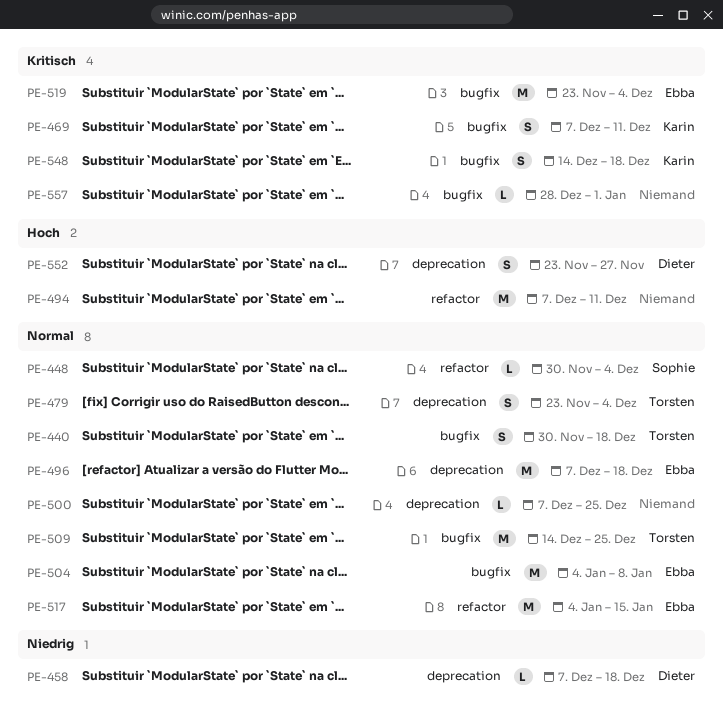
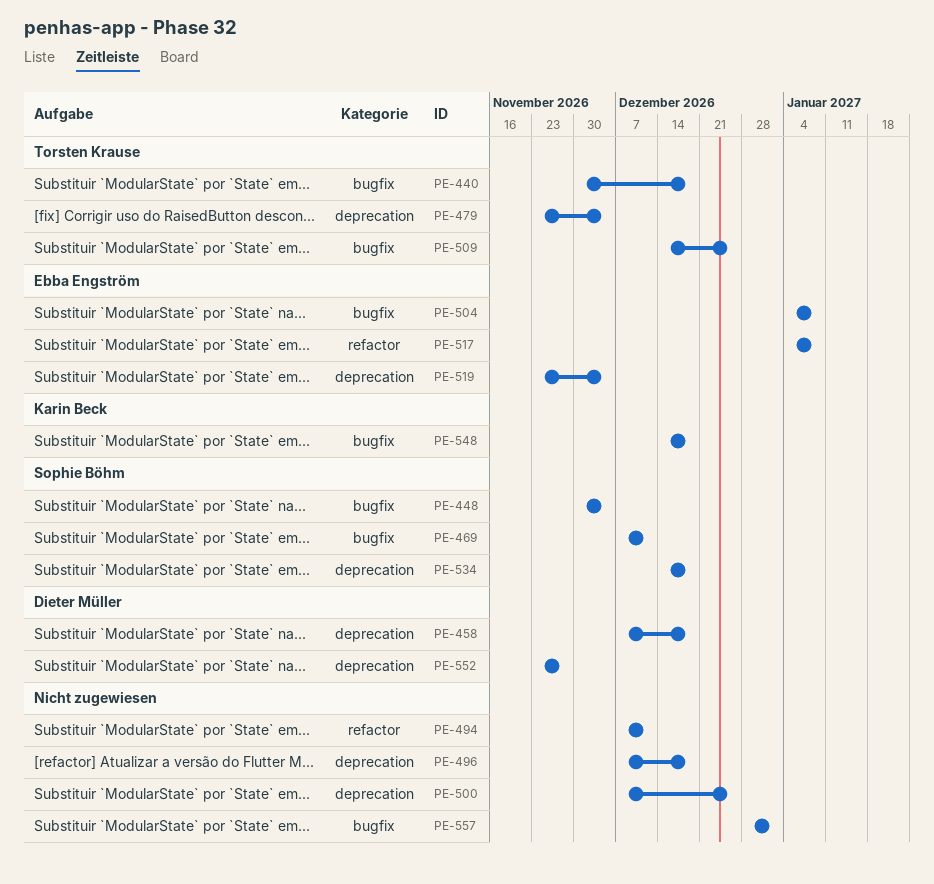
PE-448, label: refactor -> bugfix
PE-469, owner: Karin Beck -> Sophie Böhm
PE-496, owner: Ebba Engström -> none
PE-517, due: Jan 15 -> Jan 8
PE-519, label: bugfix -> deprecation
PE-534: none -> present

